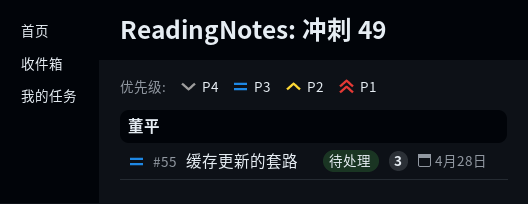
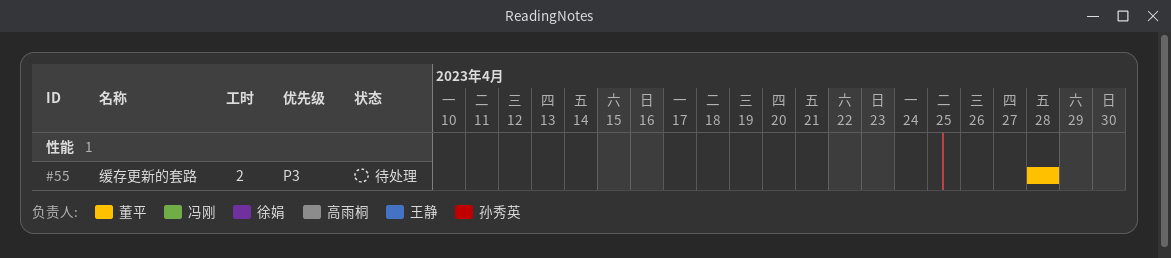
#55, estimate: 3 -> 2

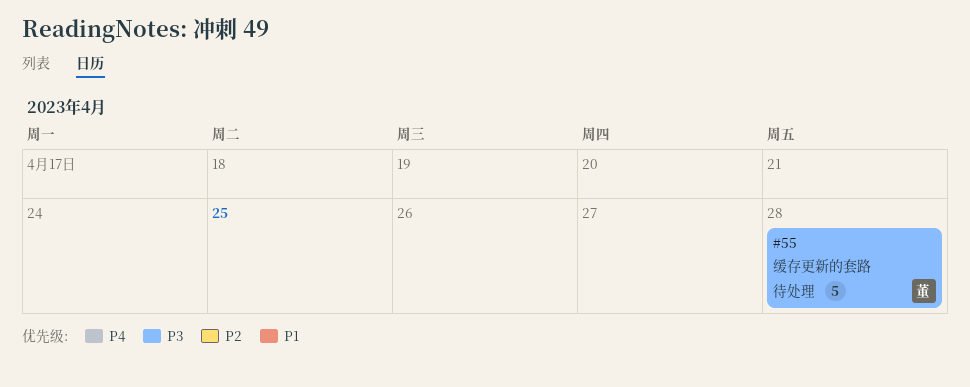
#55, estimate: 2 -> 5

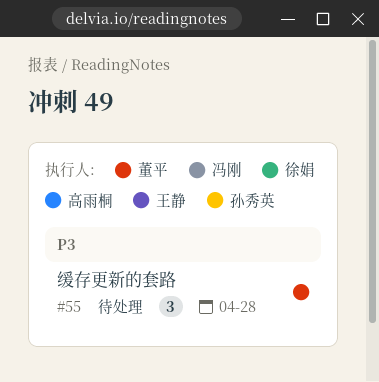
#55, estimate: 5 -> 3

